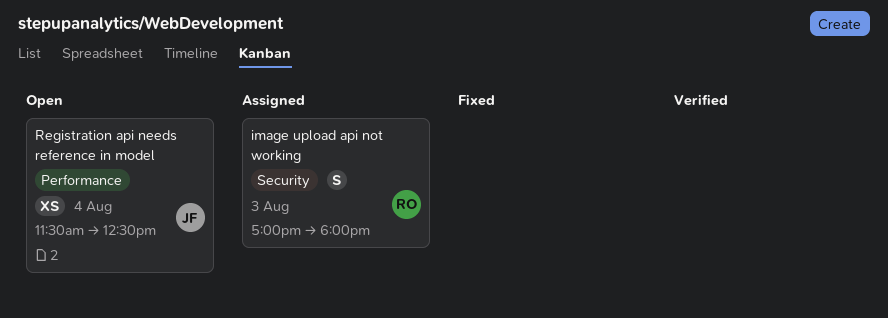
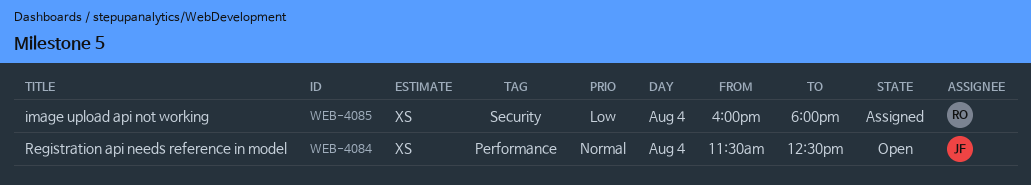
image upload api not working, estimate: S -> XS
image upload api not working, day: Aug 3 -> Aug 4
image upload api not working, begins: 17:00 -> 16:00

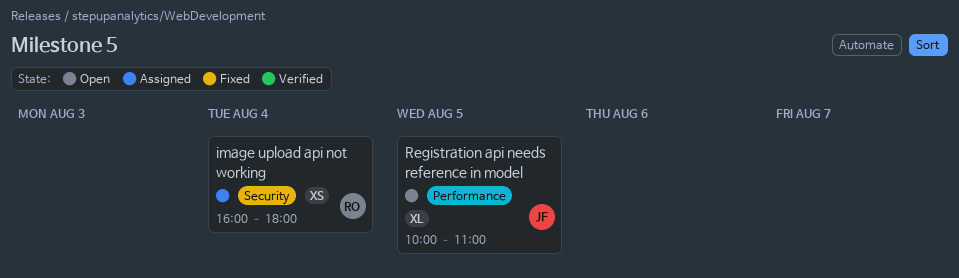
Registration api needs reference in model, estimate: XS -> XL
Registration api needs reference in model, day: Aug 4 -> Aug 5
Registration api needs reference in model, begins: 11:30 -> 10:00
Registration api needs reference in model, ends: 12:30 -> 11:00

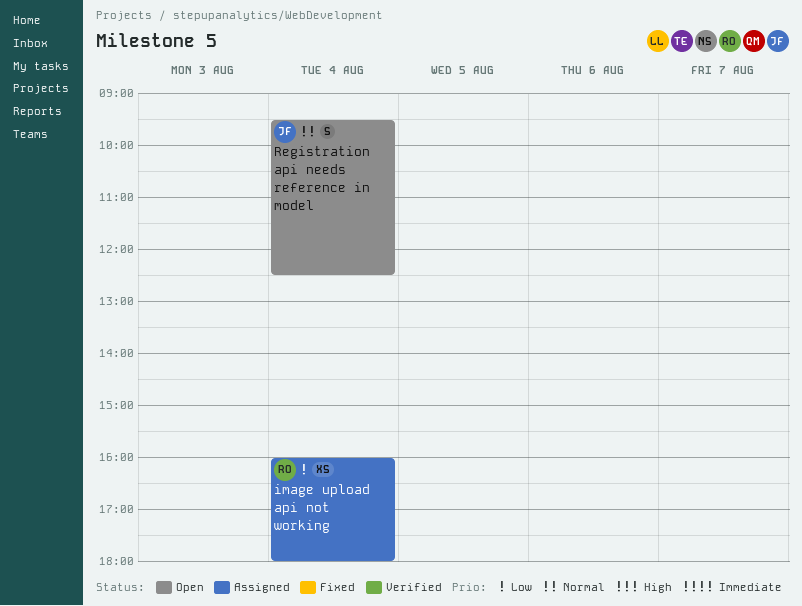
Registration api needs reference in model, estimate: XL -> S
Registration api needs reference in model, day: Aug 5 -> Aug 4
Registration api needs reference in model, begins: 10:00 -> 09:30
Registration api needs reference in model, ends: 11:00 -> 12:30

